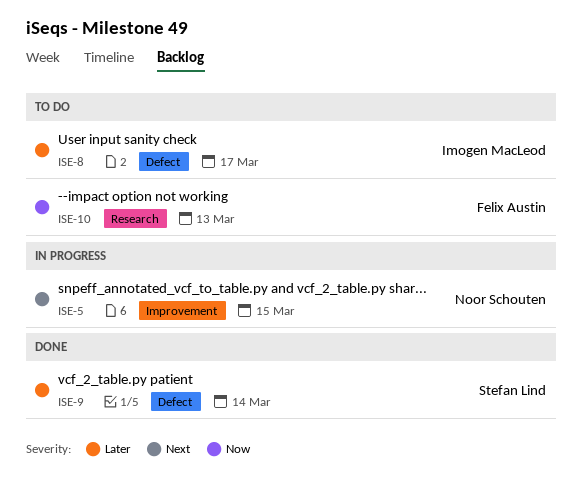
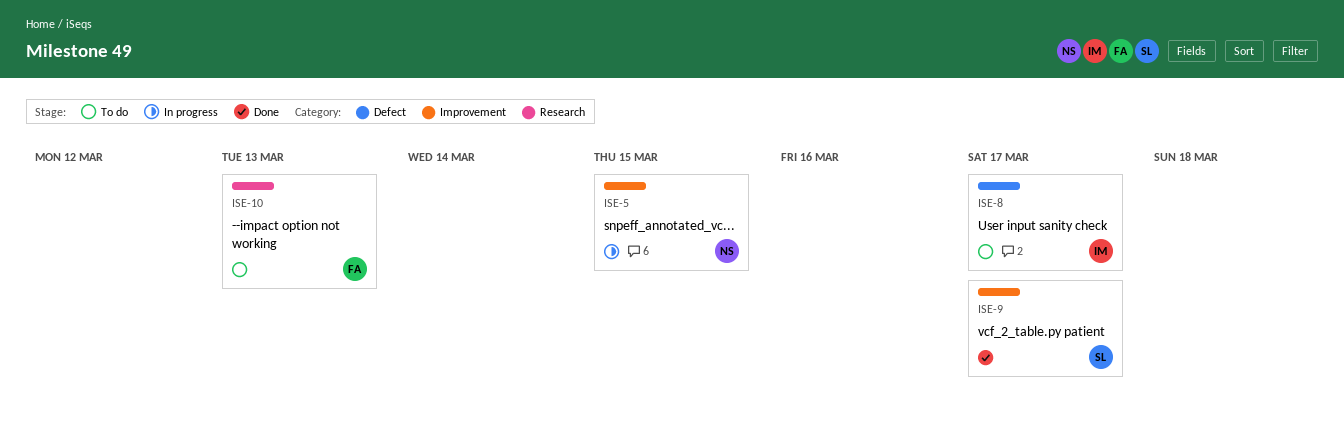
ISE-9, label: Defect -> Improvement
ISE-9, due: Mar 14 -> Mar 17

